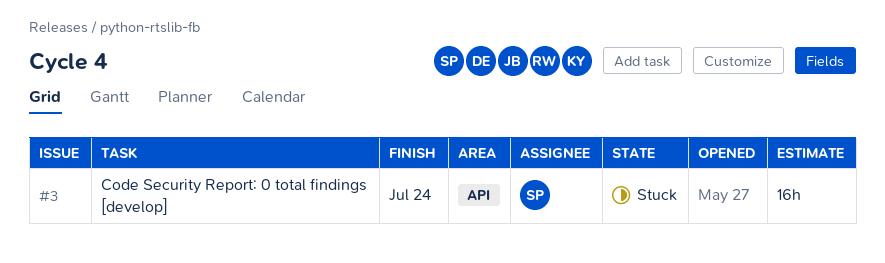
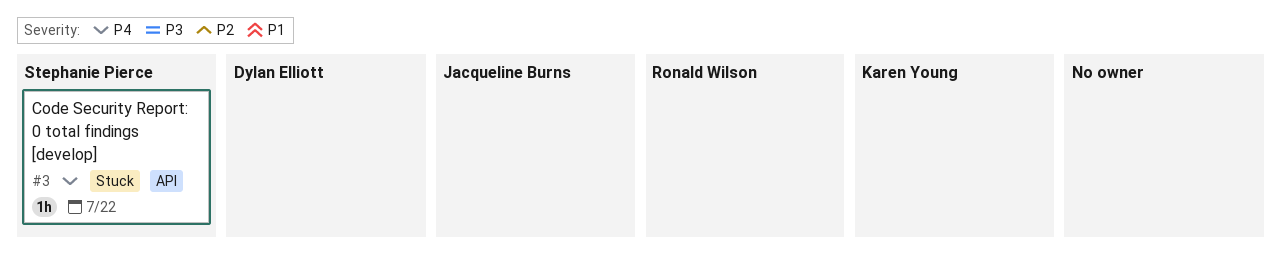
#3, estimate: 16h -> 1h
#3, due: Jul 24 -> Jul 22

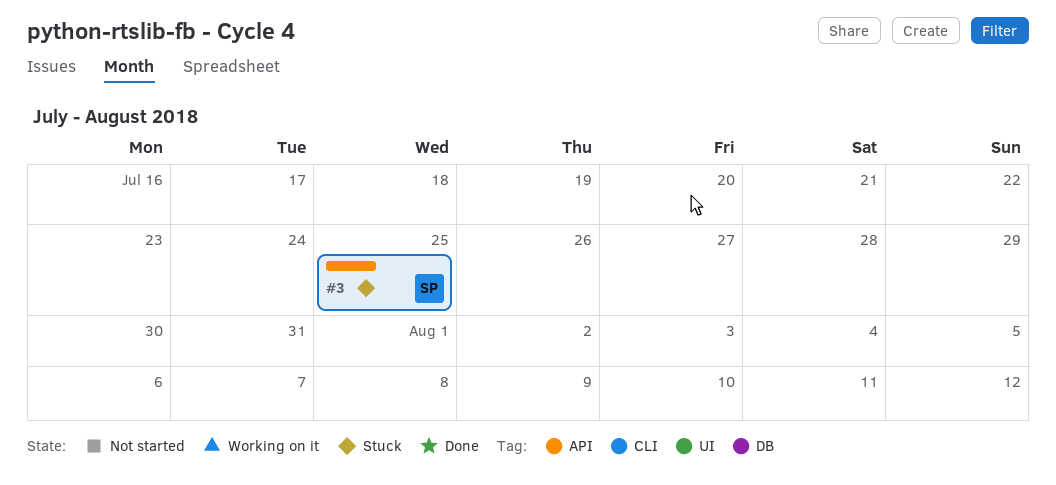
#3, due: Jul 22 -> Jul 25

